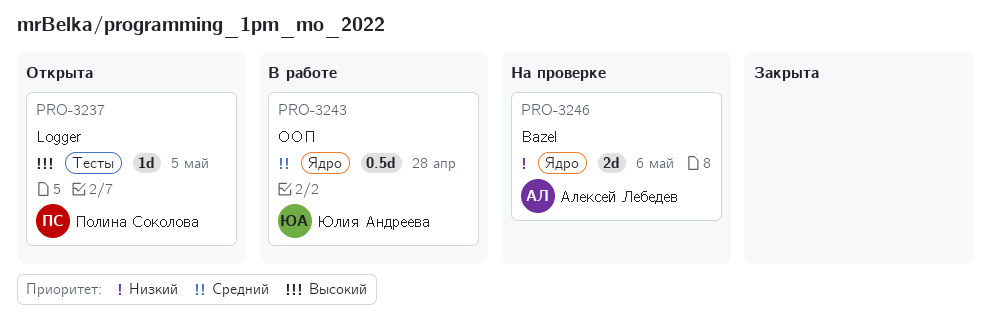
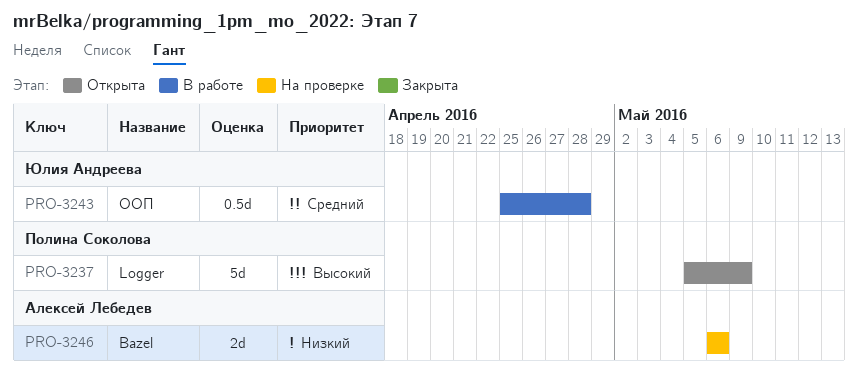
PRO-3237, estimate: 1d -> 5d
PRO-3237, due: May 5 -> May 9

